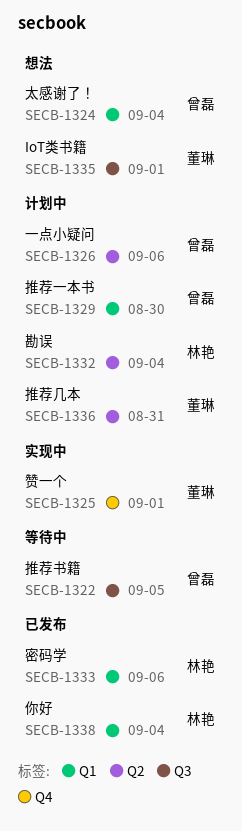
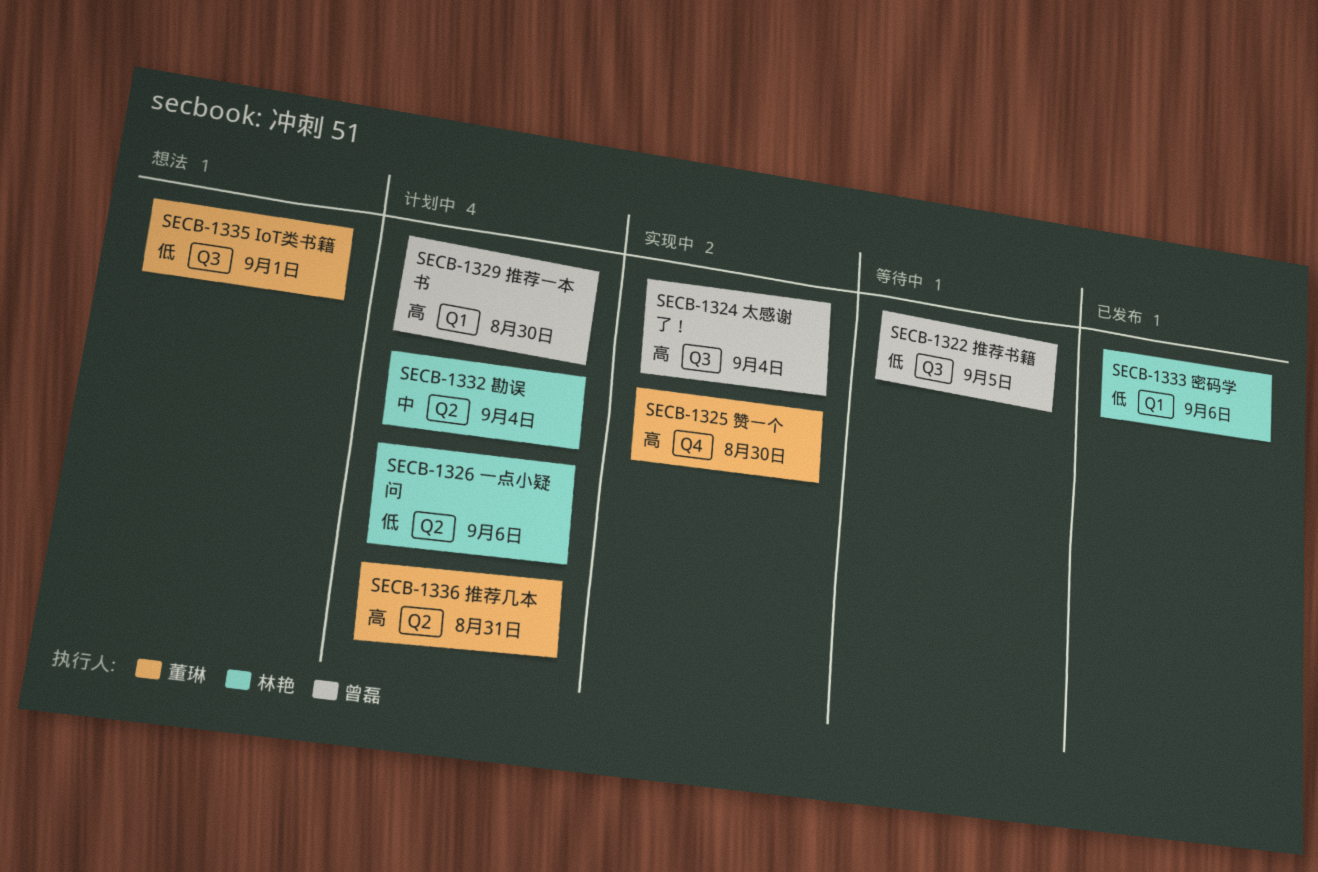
SECB-1324, status: 想法 -> 实现中
SECB-1324, label: Q1 -> Q3
SECB-1325, due: Sep 1 -> Aug 30
SECB-1326, owner: 曾磊 -> 林艳
SECB-1338: present -> none

